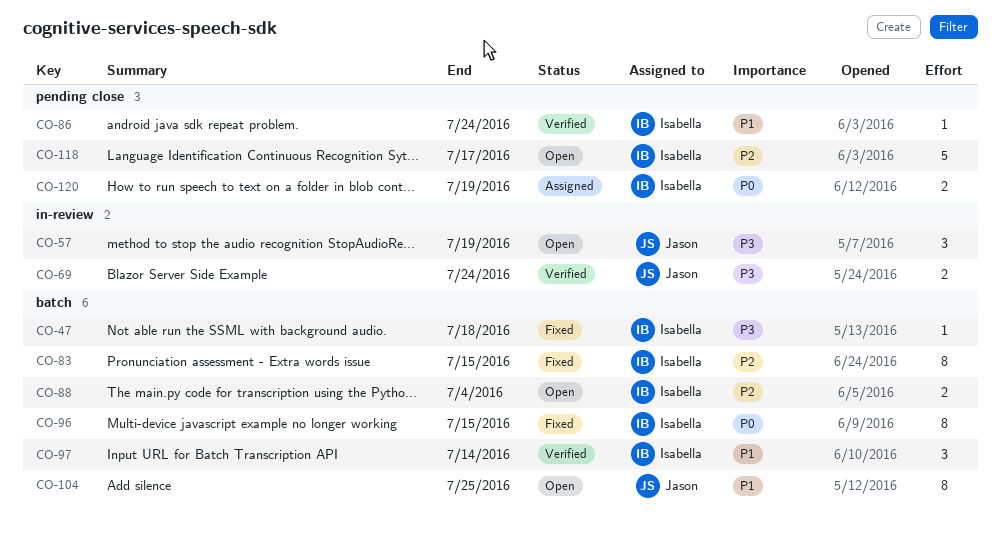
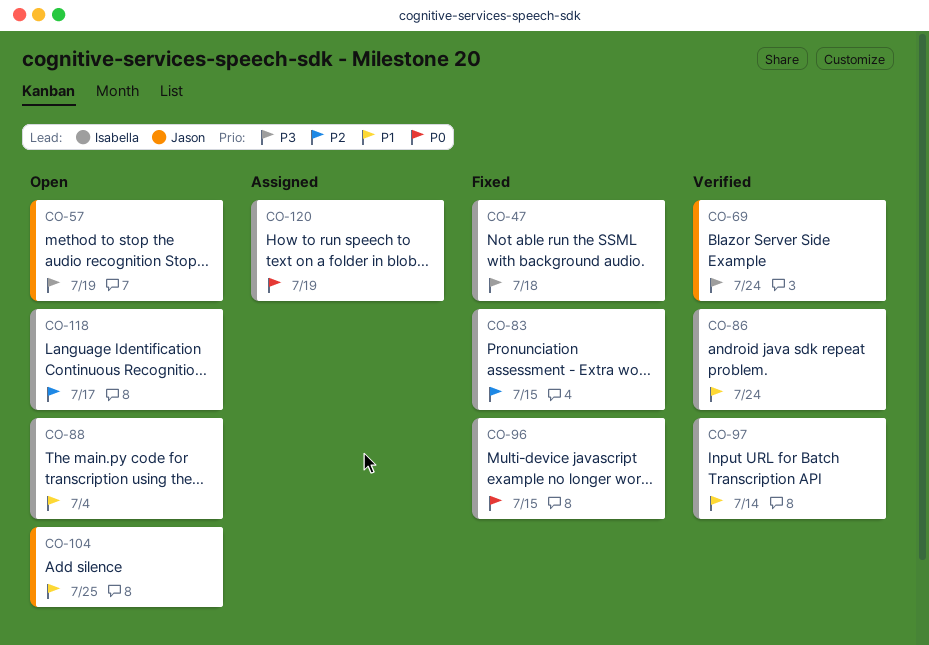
CO-88, priority: P2 -> P1

